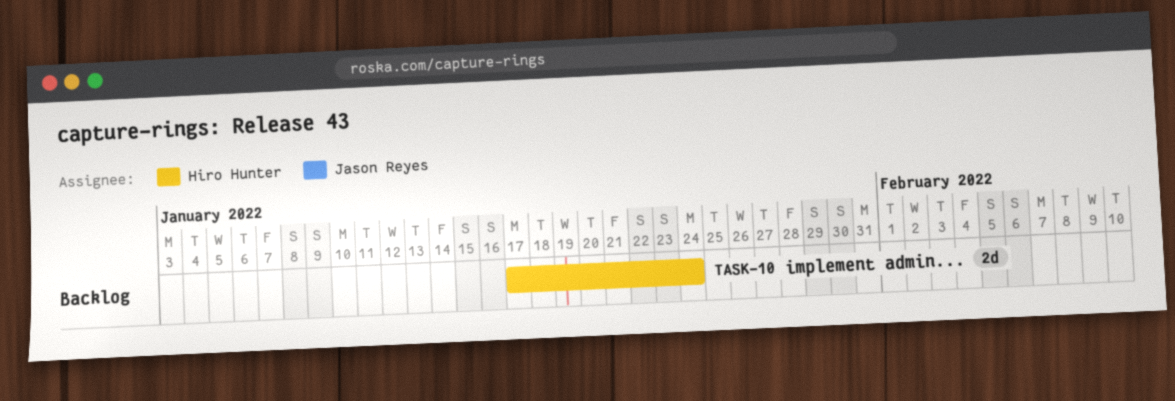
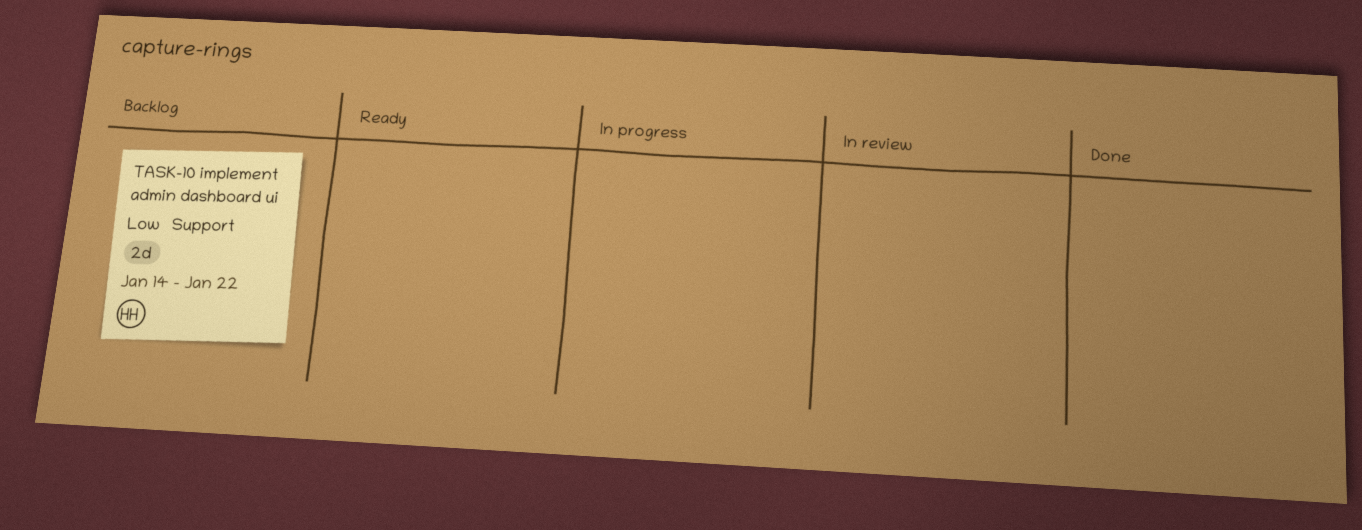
TASK-10, start: Jan 17 -> Jan 14
TASK-10, due: Jan 24 -> Jan 22

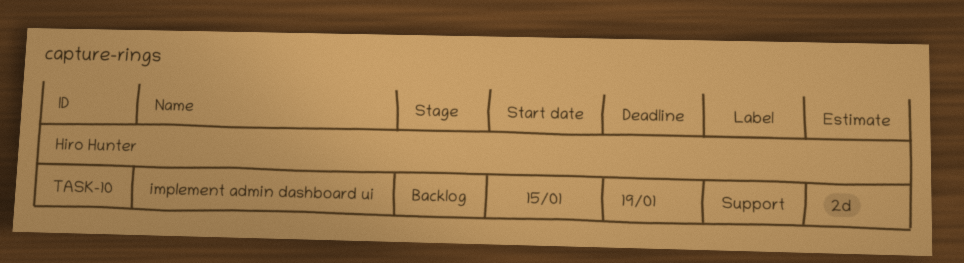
TASK-10, start: Jan 14 -> Jan 15
TASK-10, due: Jan 22 -> Jan 19

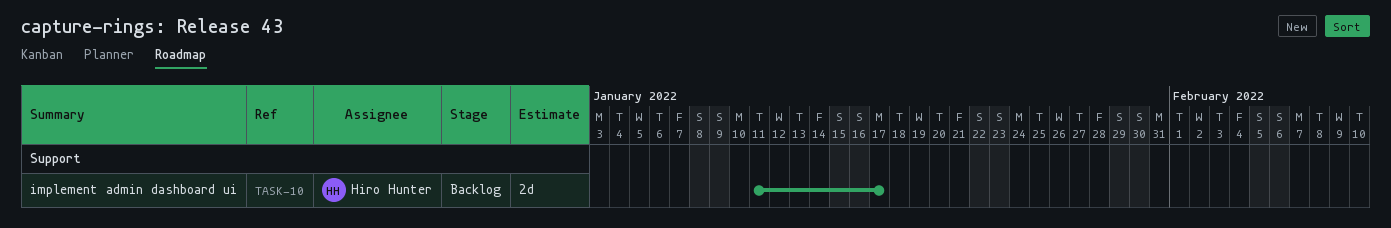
TASK-10, start: Jan 15 -> Jan 11
TASK-10, due: Jan 19 -> Jan 17

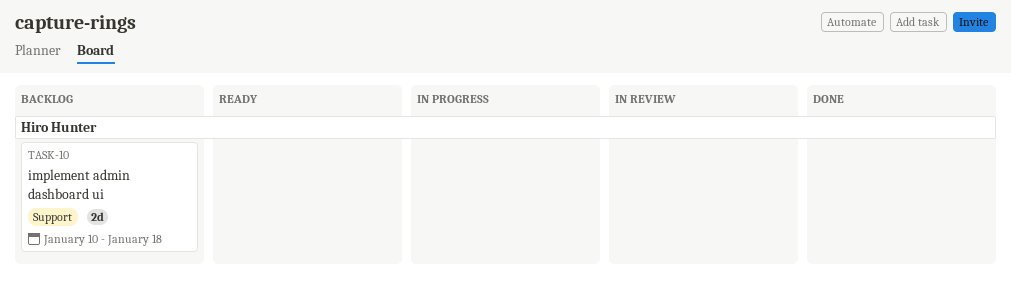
TASK-10, start: Jan 11 -> Jan 10
TASK-10, due: Jan 17 -> Jan 18

